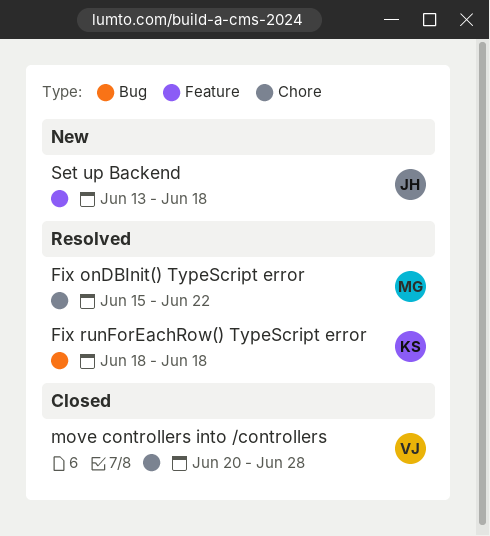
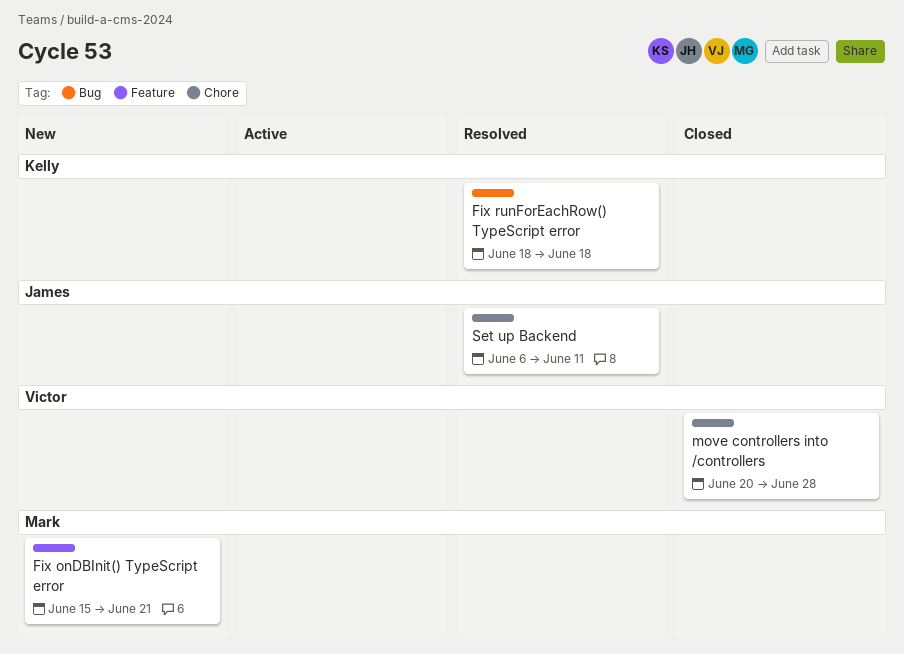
Fix onDBInit() TypeScript error, status: Resolved -> New
Fix onDBInit() TypeScript error, label: Chore -> Feature
Fix onDBInit() TypeScript error, due: Jun 22 -> Jun 21
Set up Backend, status: New -> Resolved
Set up Backend, label: Feature -> Chore
Set up Backend, start: Jun 13 -> Jun 6
Set up Backend, due: Jun 18 -> Jun 11

